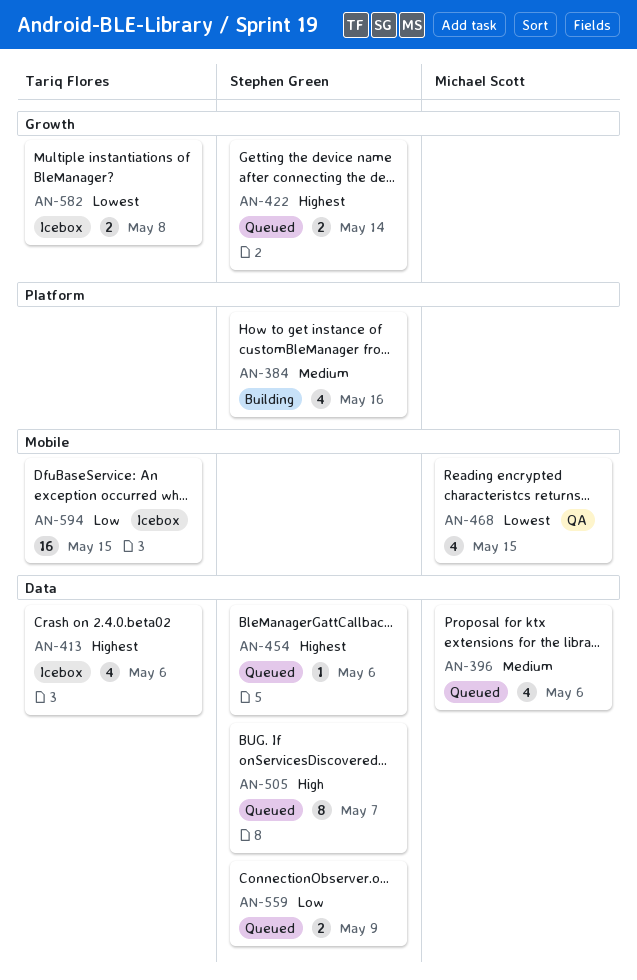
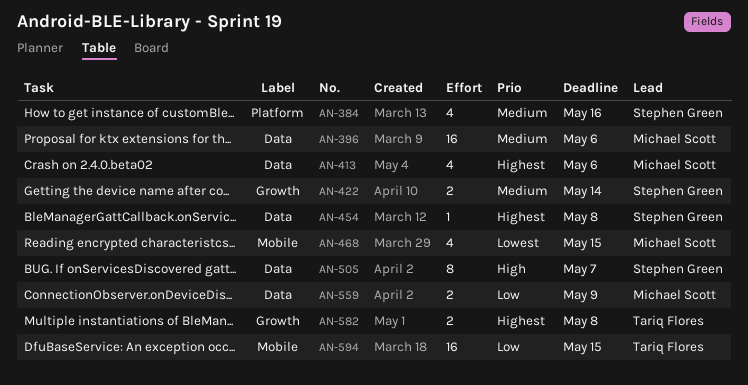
AN-396, estimate: 4 -> 16
AN-413, owner: Tariq Flores -> Michael Scott
AN-422, priority: Highest -> Medium
AN-454, due: May 6 -> May 8
AN-559, owner: Stephen Green -> Michael Scott
AN-582, priority: Lowest -> Highest

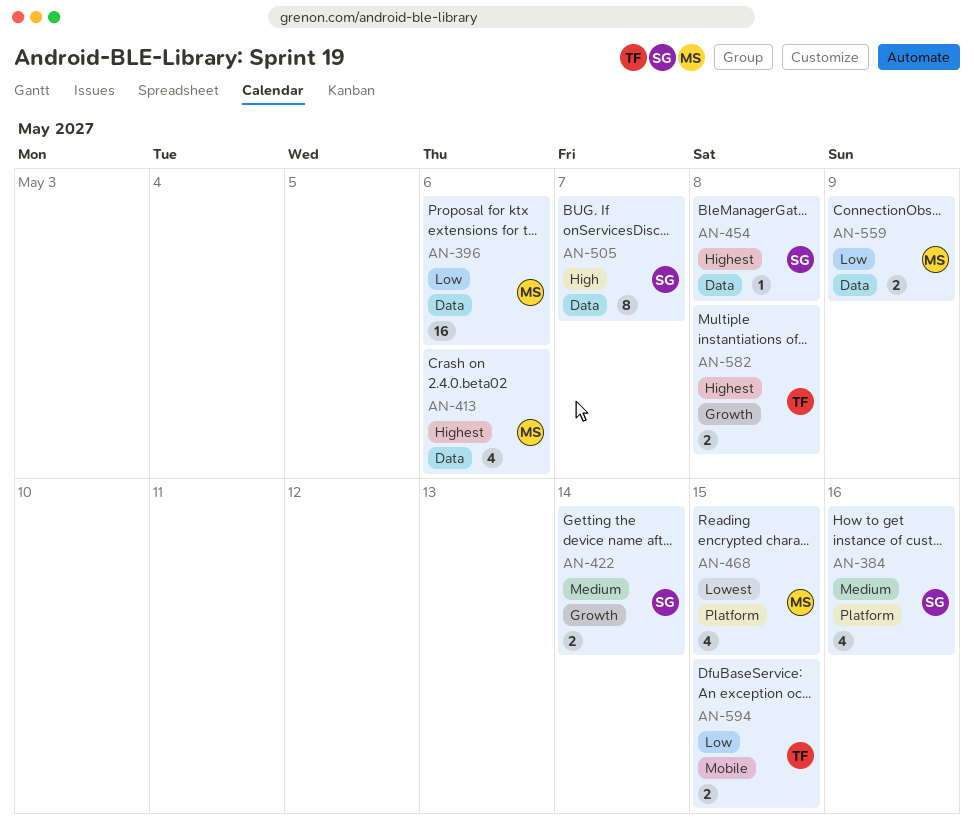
AN-396, priority: Medium -> Low
AN-468, label: Mobile -> Platform
AN-594, estimate: 16 -> 2

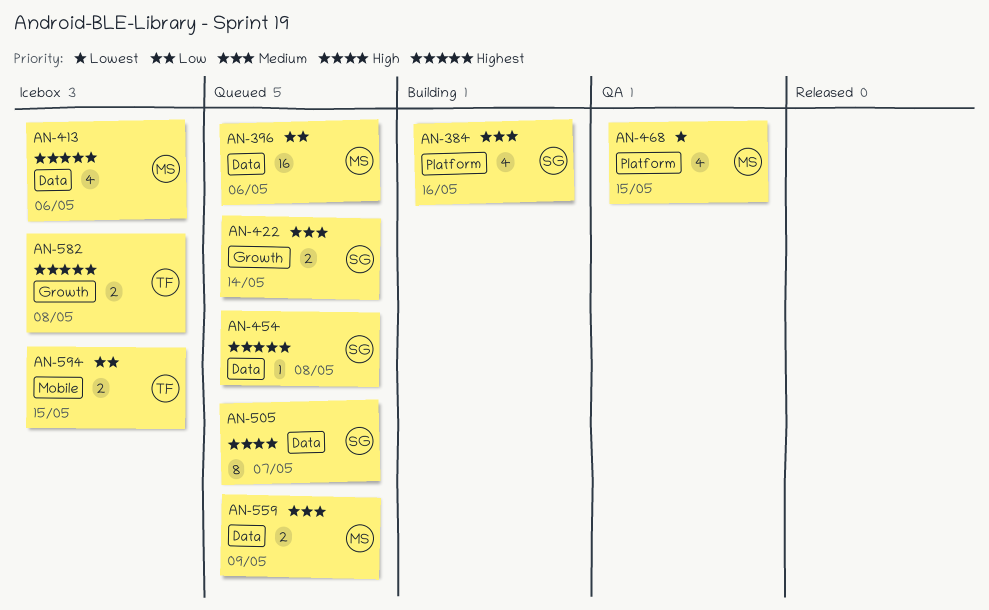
AN-559, priority: Low -> Medium

